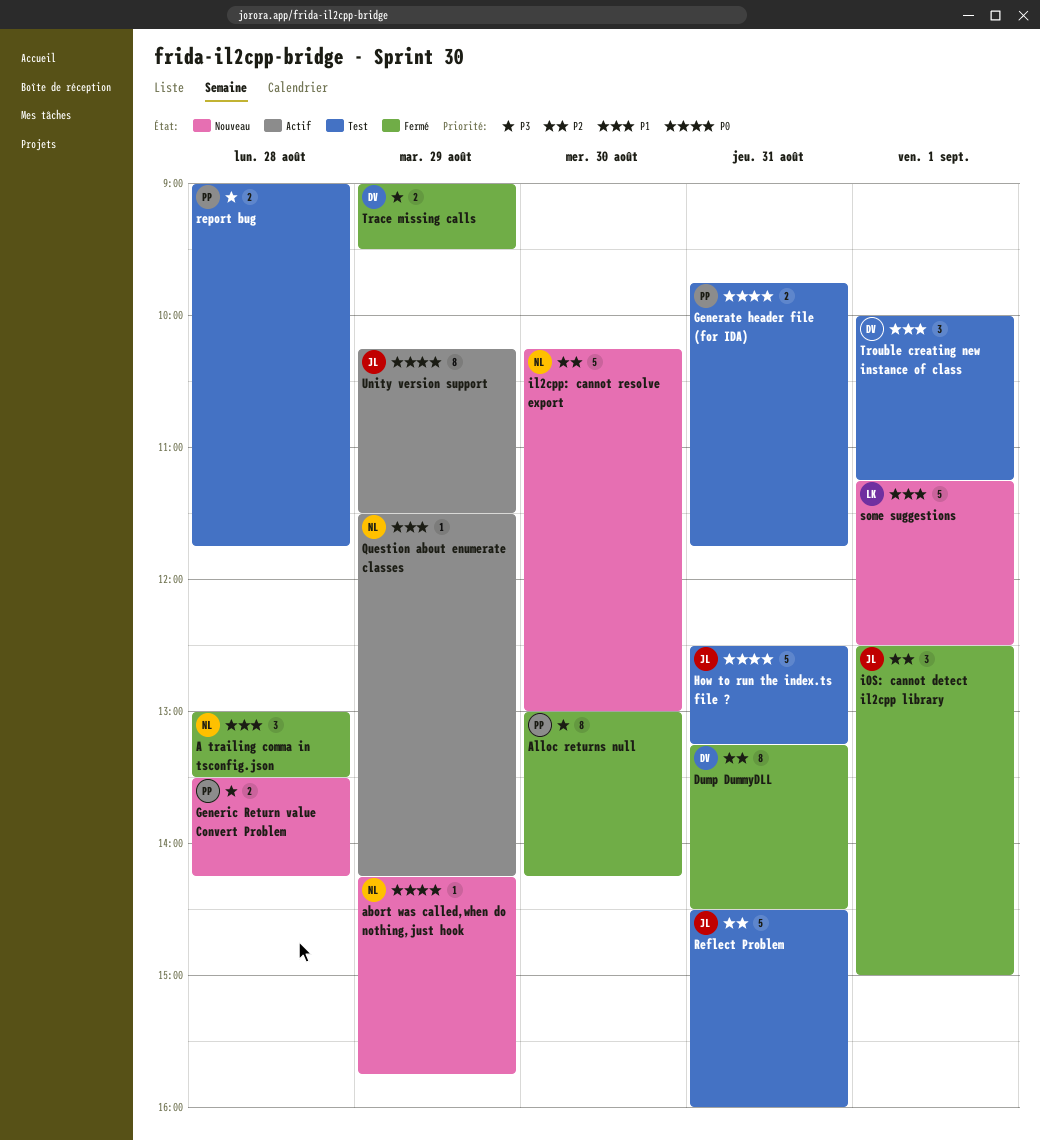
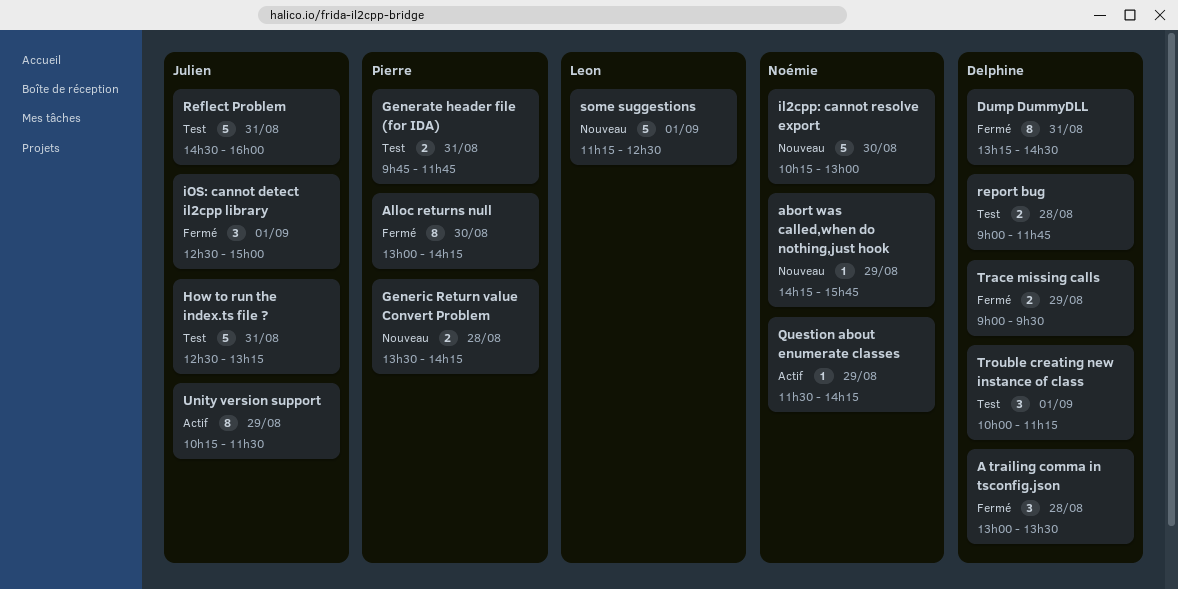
A trailing comma in tsconfig.json, owner: Noémie -> Delphine
report bug, owner: Pierre -> Delphine

